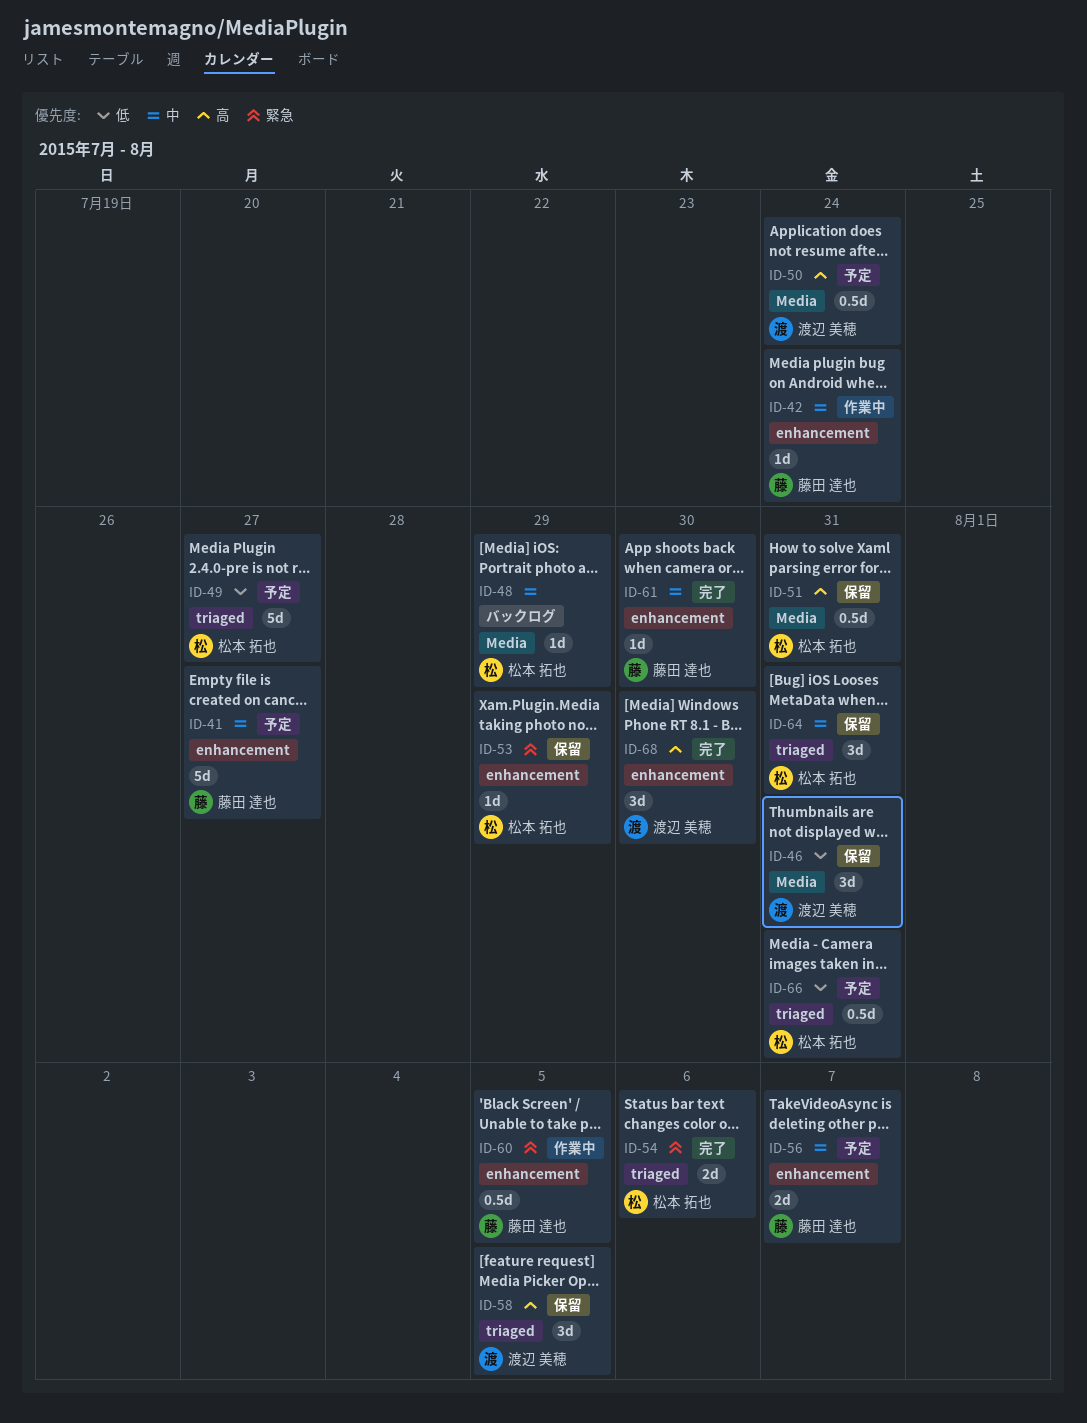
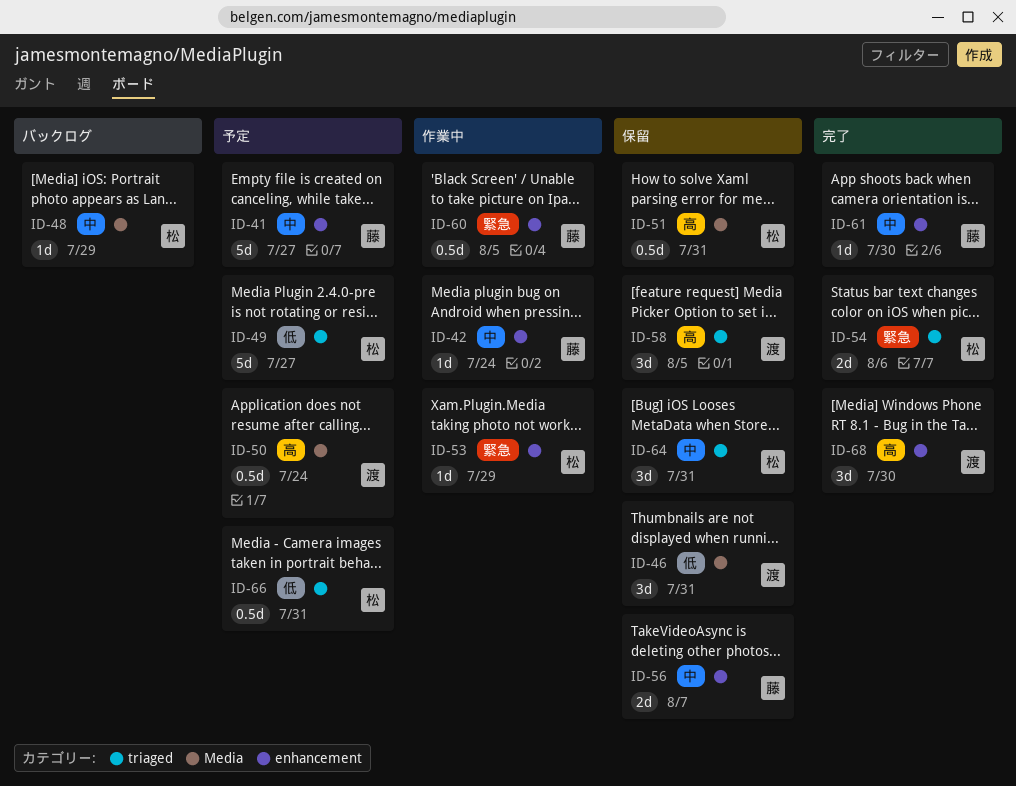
ID-53, status: 保留 -> 作業中
ID-56, status: 予定 -> 保留

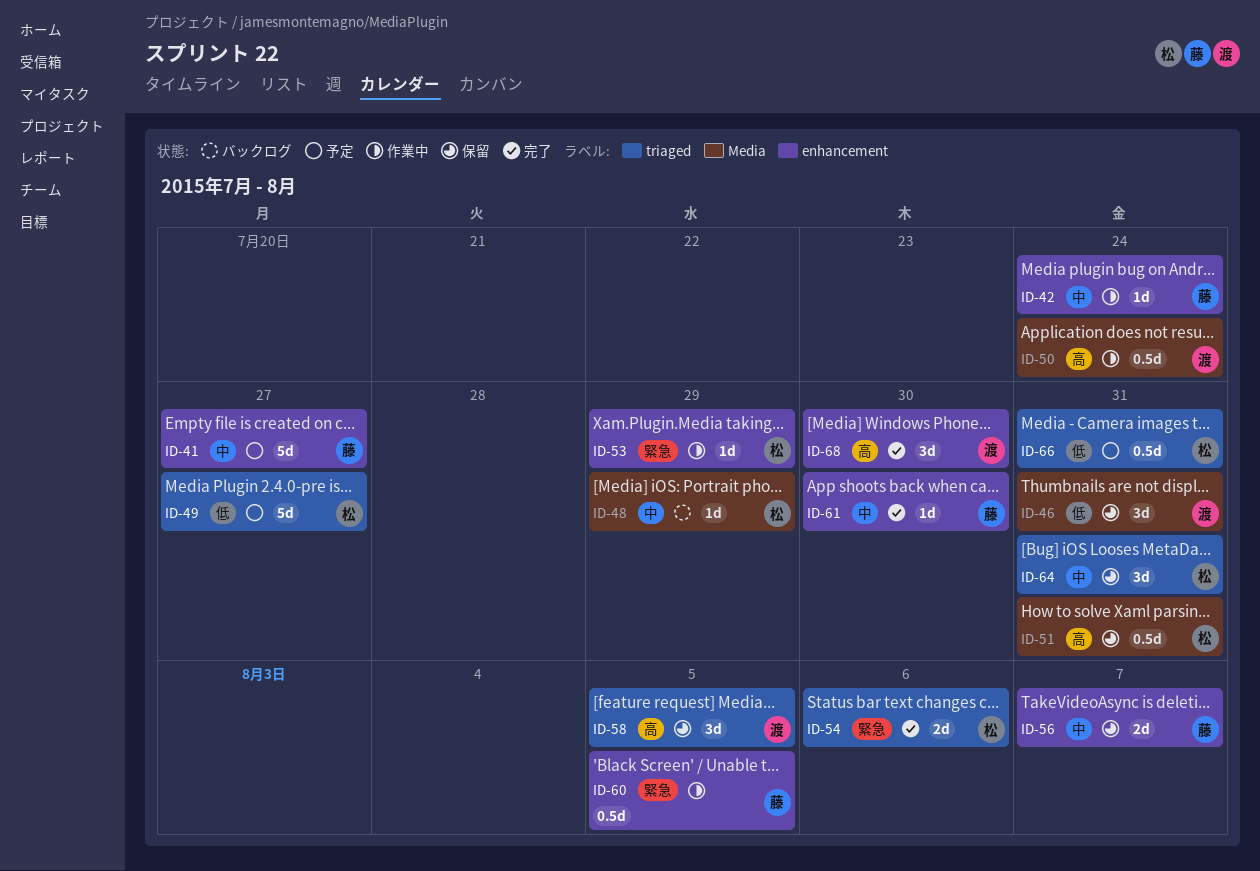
ID-50, status: 予定 -> 作業中

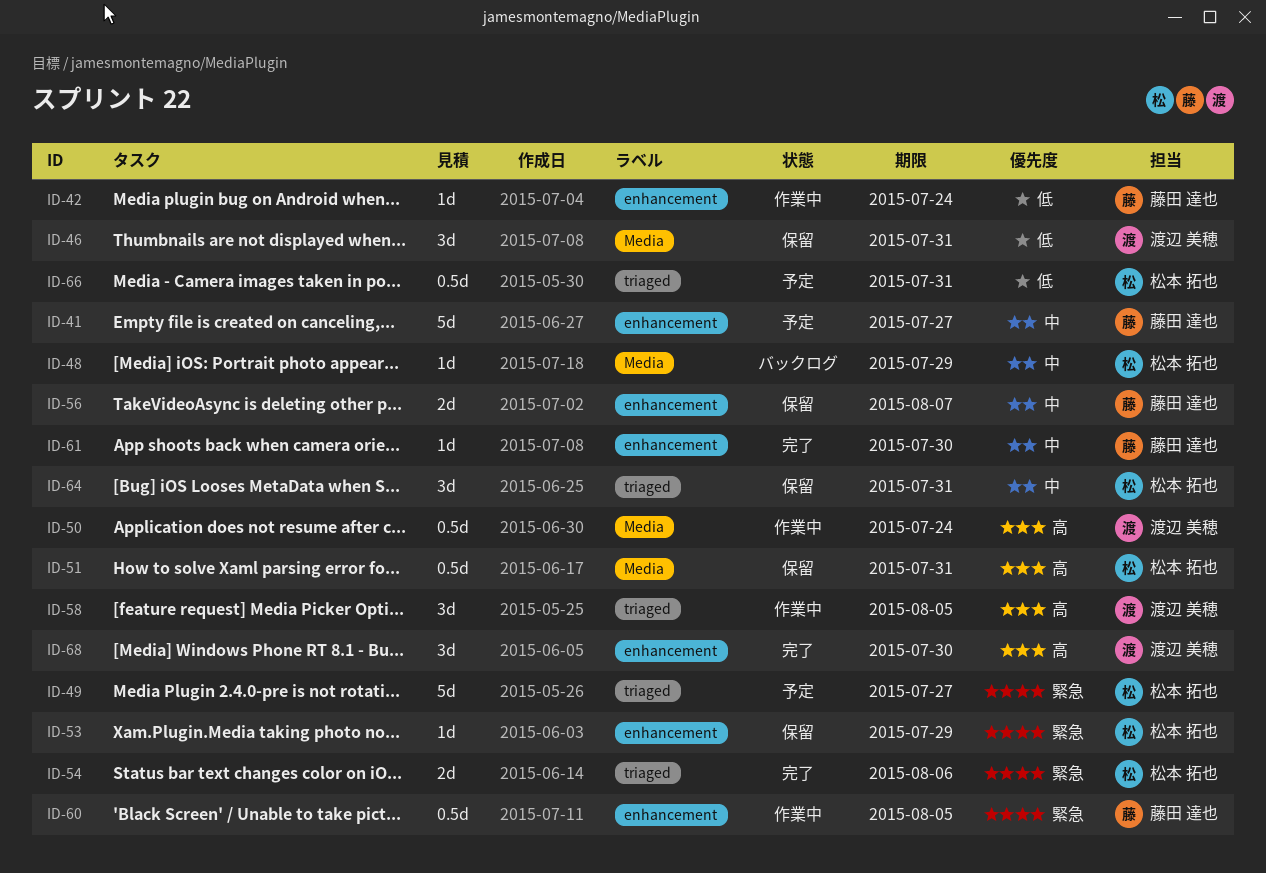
ID-42, priority: 中 -> 低
ID-49, priority: 低 -> 緊急
ID-53, status: 作業中 -> 保留
ID-58, status: 保留 -> 作業中

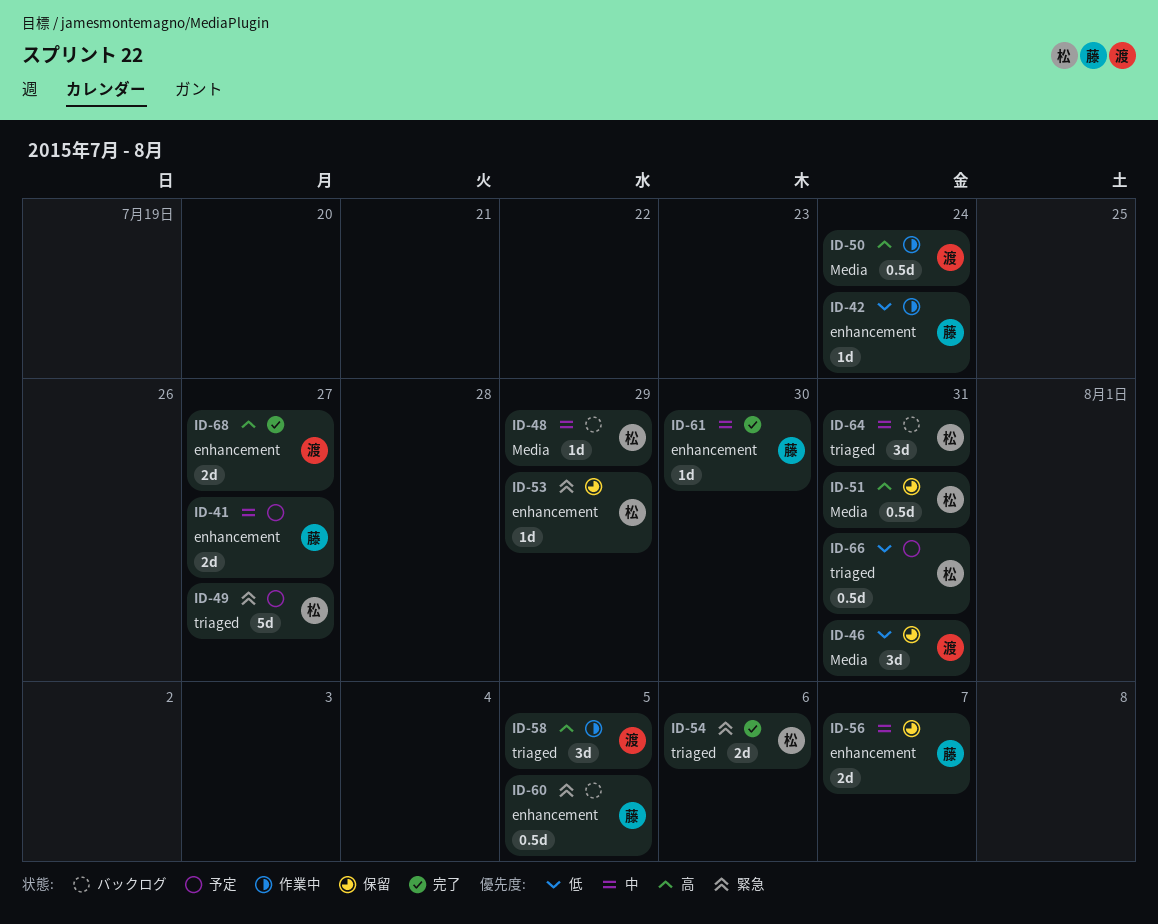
ID-41, estimate: 5d -> 2d
ID-60, status: 作業中 -> バックログ
ID-64, status: 保留 -> バックログ
ID-68, estimate: 3d -> 2d
ID-68, due: Jul 30 -> Jul 27

